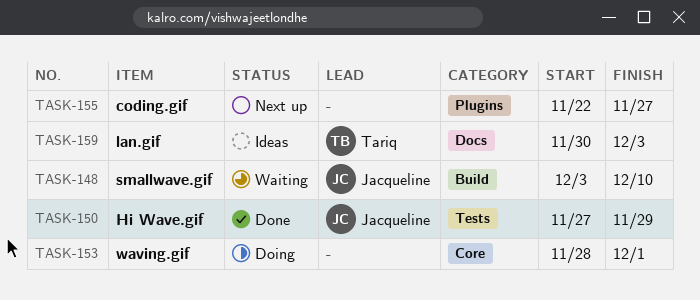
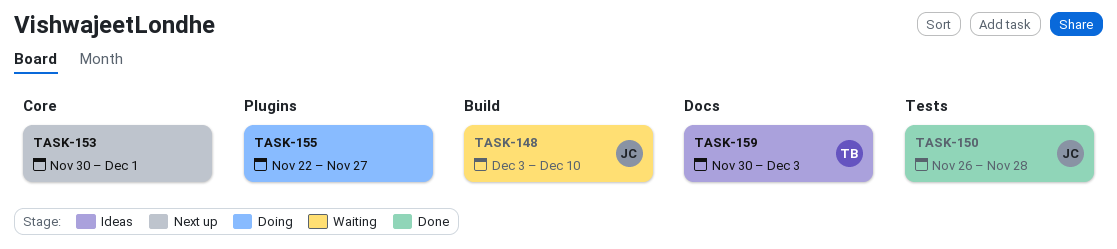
TASK-150, start: Nov 27 -> Nov 26
TASK-150, due: Nov 29 -> Nov 28
TASK-153, status: Doing -> Next up
TASK-153, start: Nov 28 -> Nov 30
TASK-155, status: Next up -> Doing

